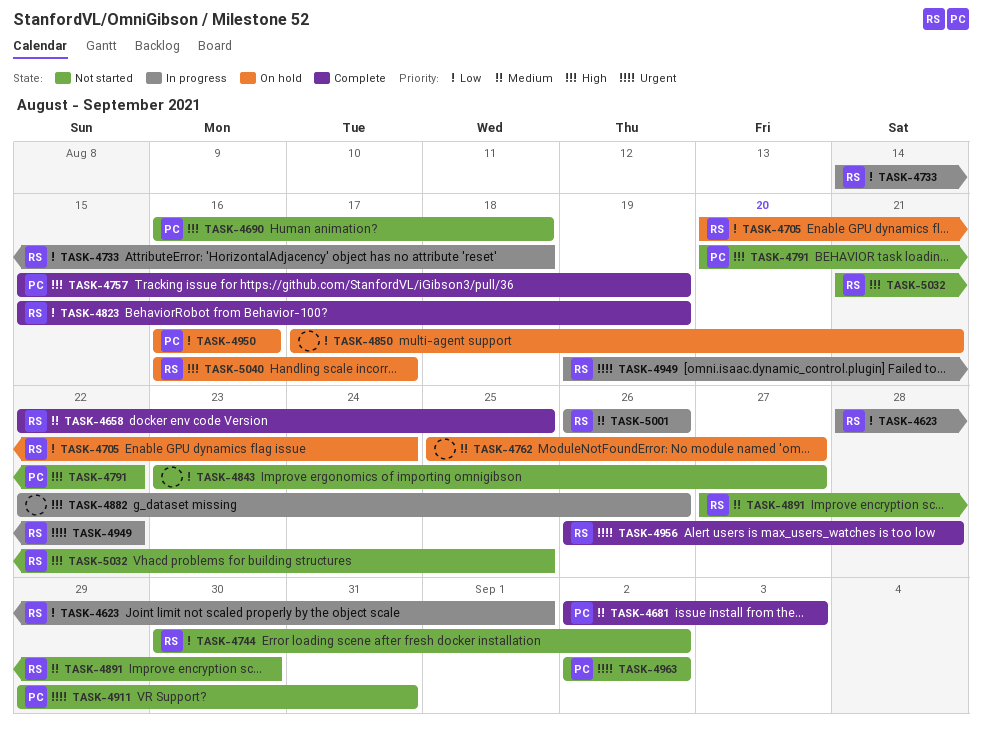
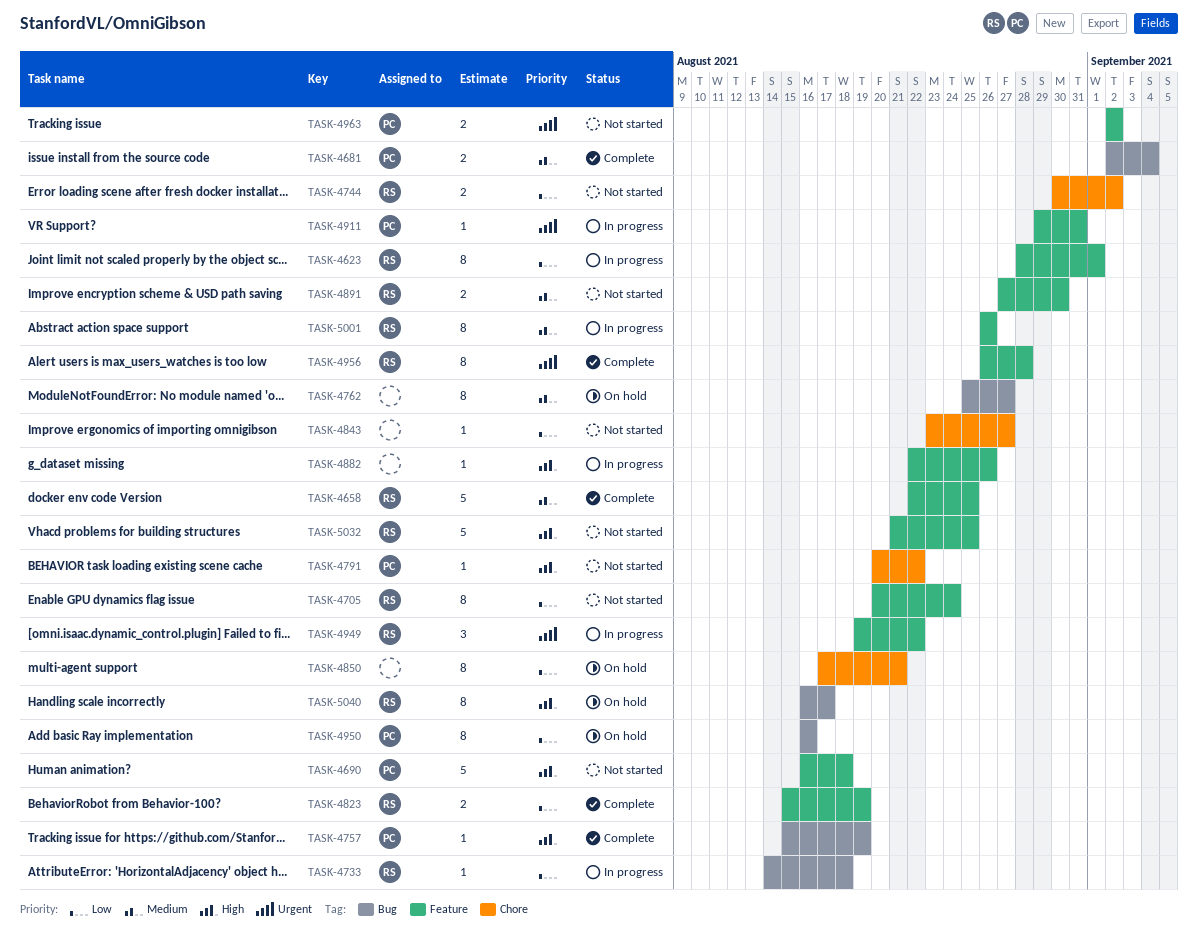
TASK-4681, due: Sep 3 -> Sep 4
TASK-4705, status: On hold -> Not started
TASK-4911, status: Not started -> In progress

